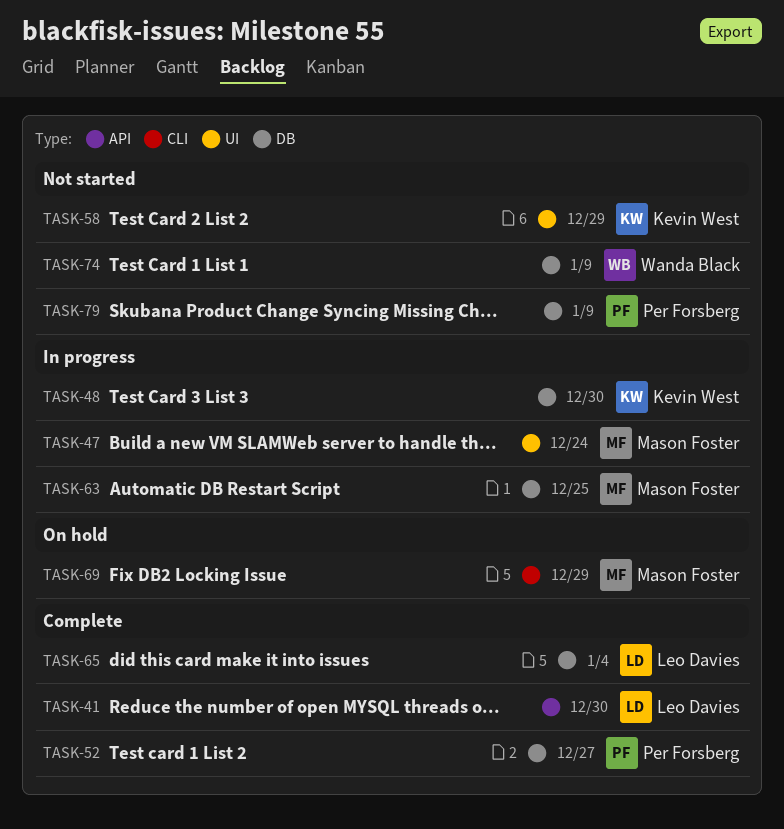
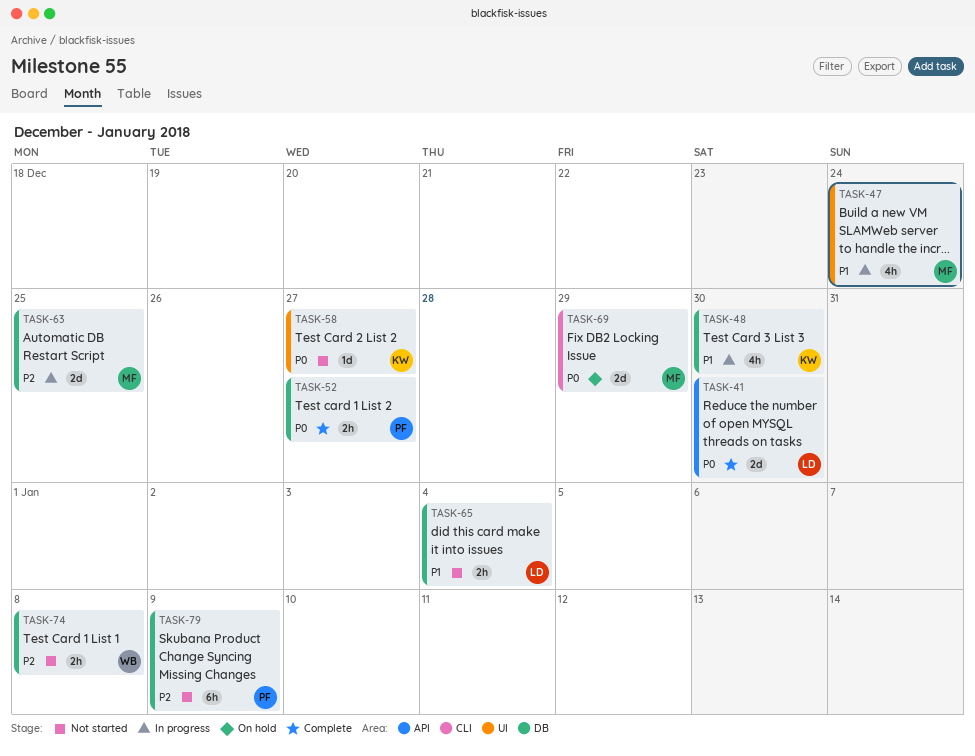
TASK-58, due: Dec 29 -> Dec 27
TASK-65, status: Complete -> Not started
TASK-74, due: Jan 9 -> Jan 8

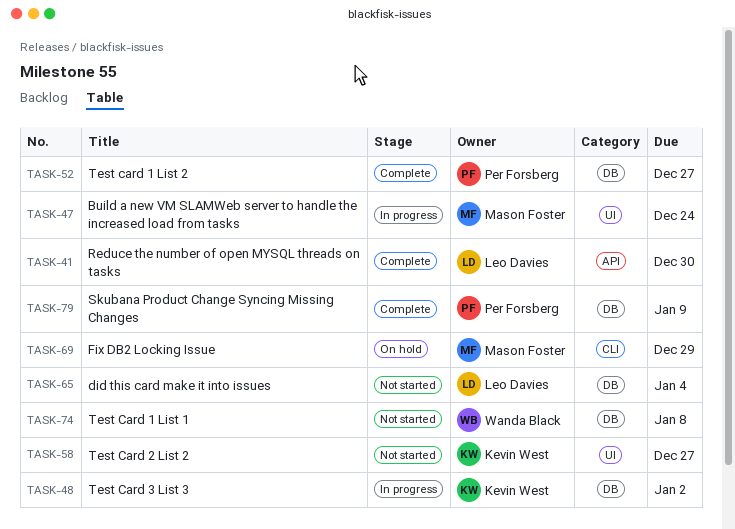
TASK-48, due: Dec 30 -> Jan 2
TASK-63: present -> none
TASK-79, status: Not started -> Complete

